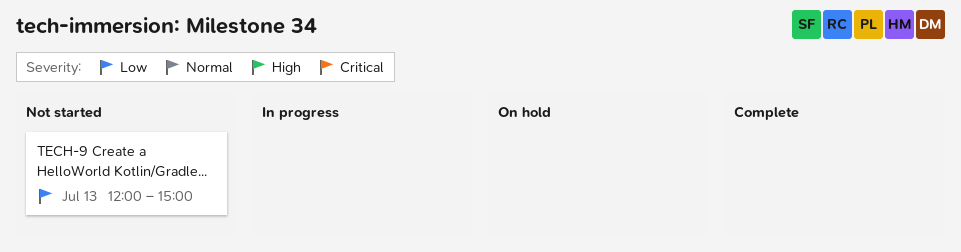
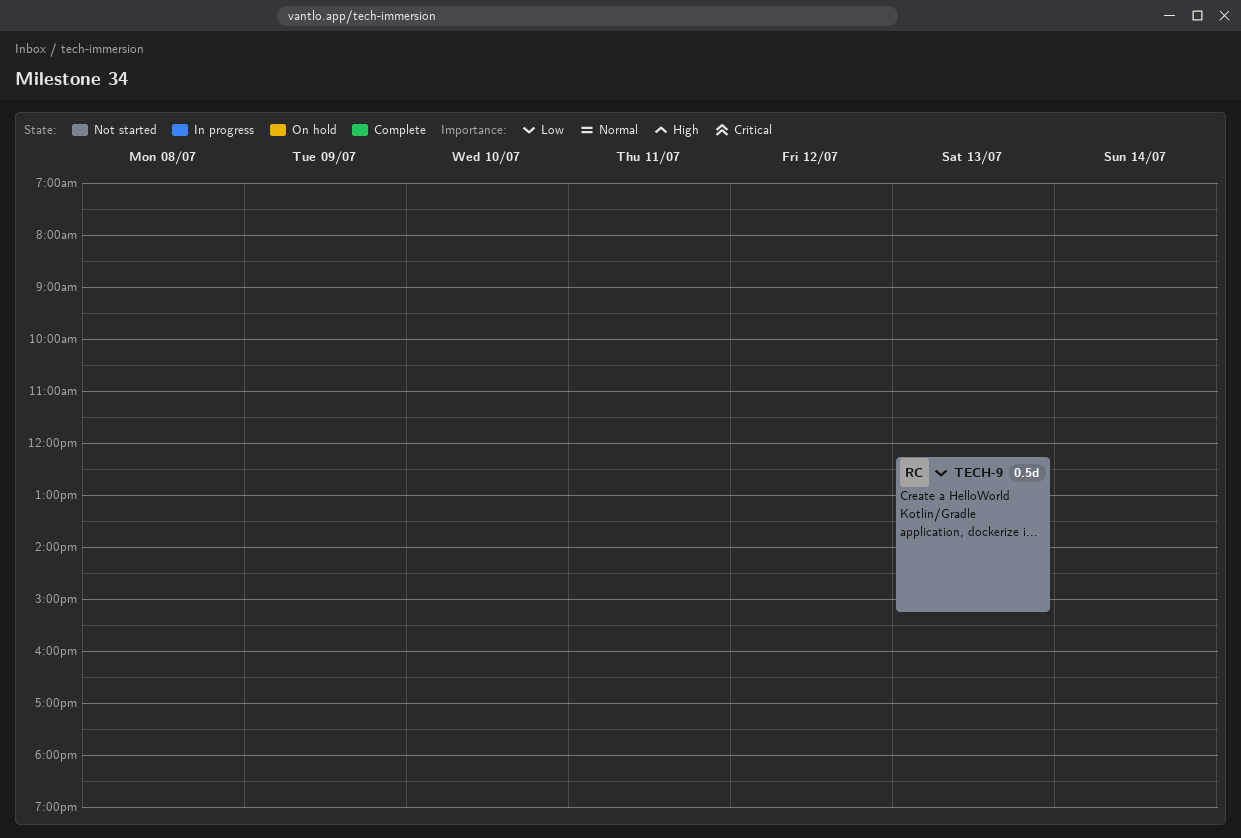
TECH-9, begins: 12:00 -> 12:15
TECH-9, ends: 15:00 -> 15:15

